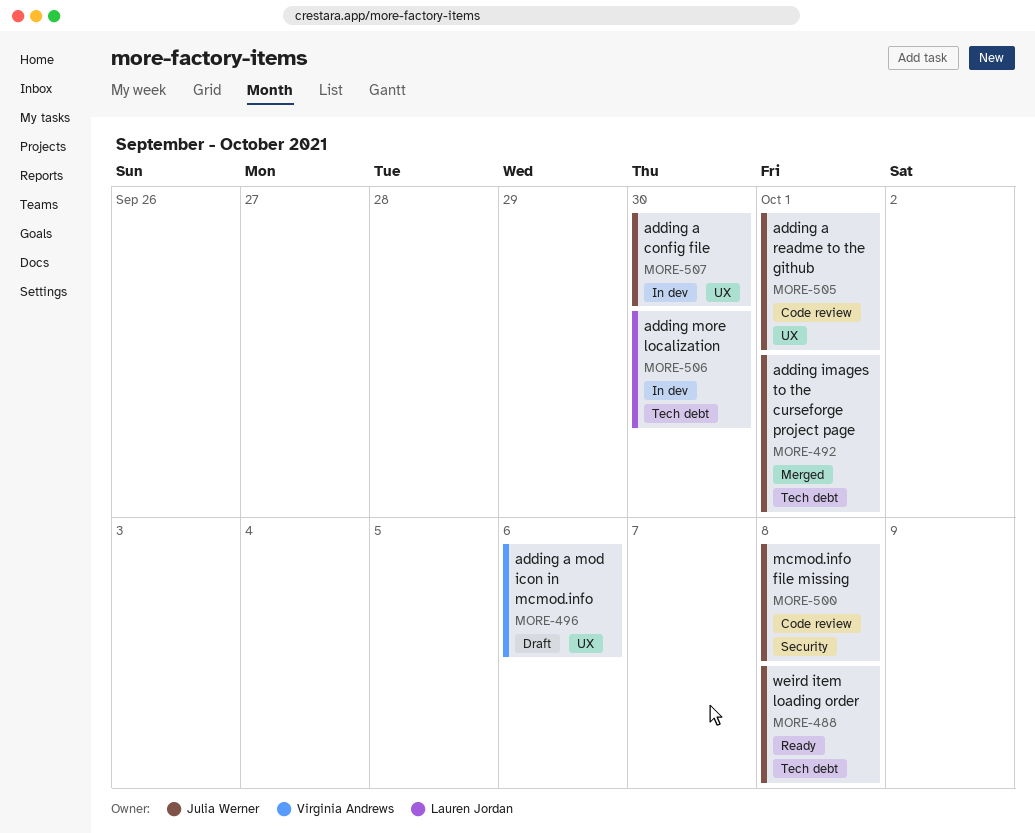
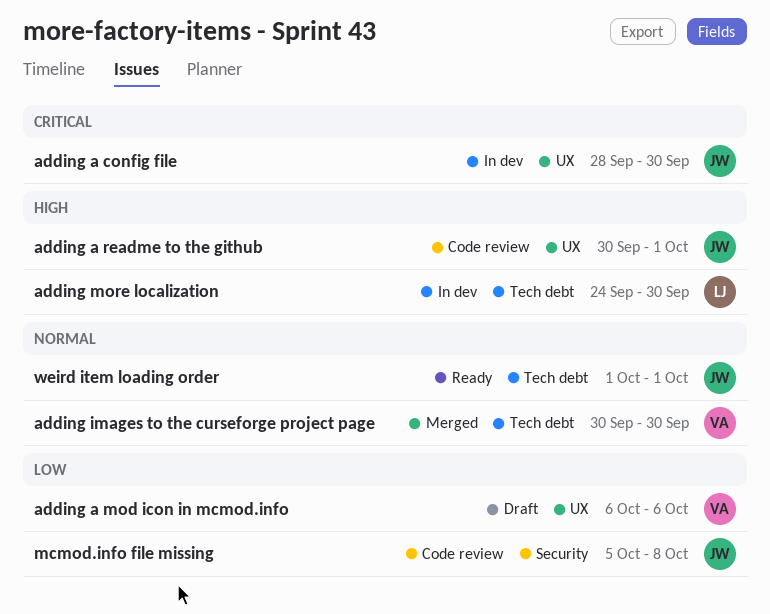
adding images to the curseforge project page, owner: Julia Werner -> Virginia Andrews
adding images to the curseforge project page, due: Oct 1 -> Sep 30
weird item loading order, due: Oct 8 -> Oct 1

